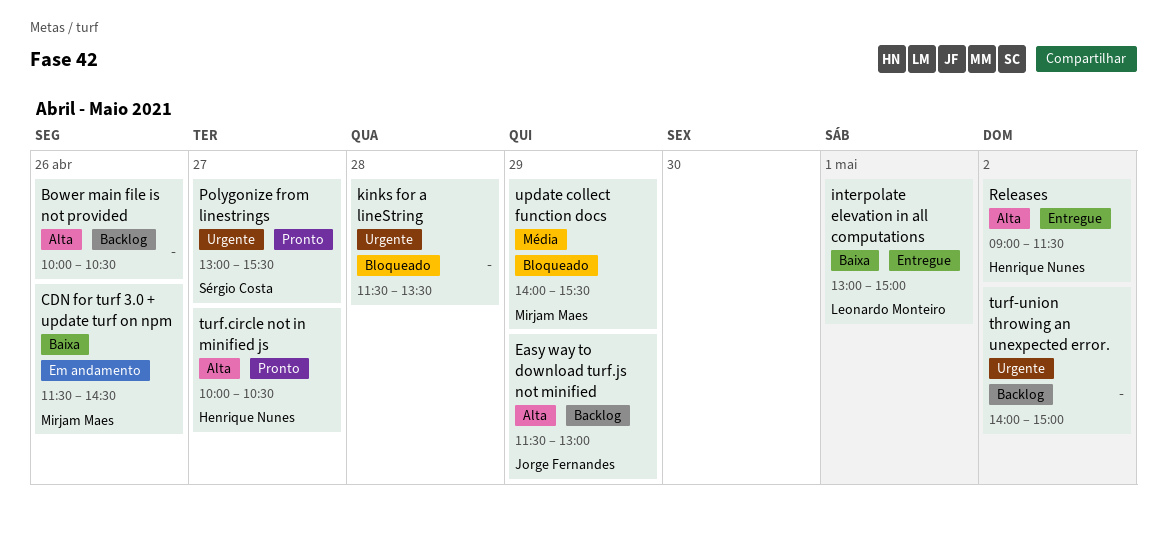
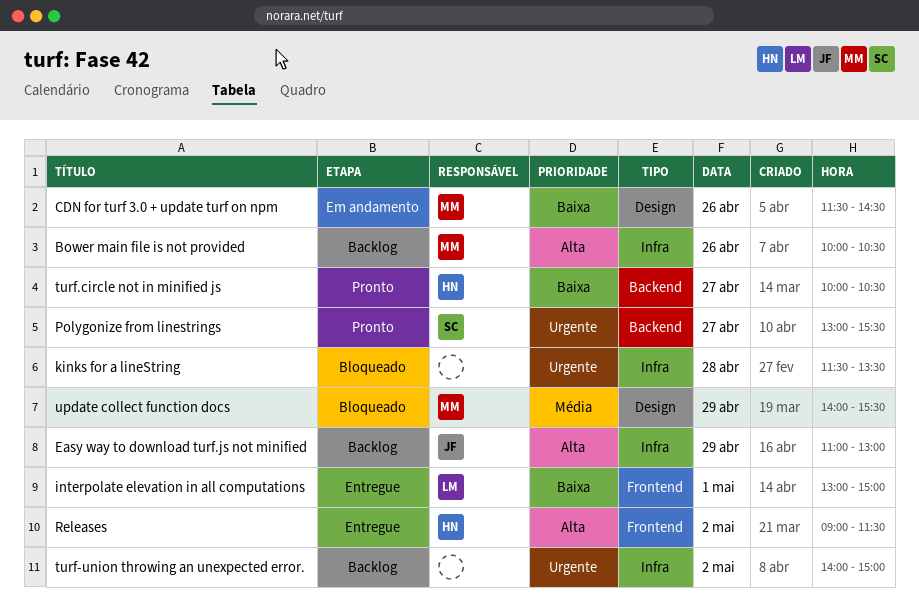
Bower main file is not provided, owner: none -> Mirjam Maes
Easy way to download turf.js not minified, begins: 11:30 -> 11:00
turf.circle not in minified js, priority: Alta -> Baixa

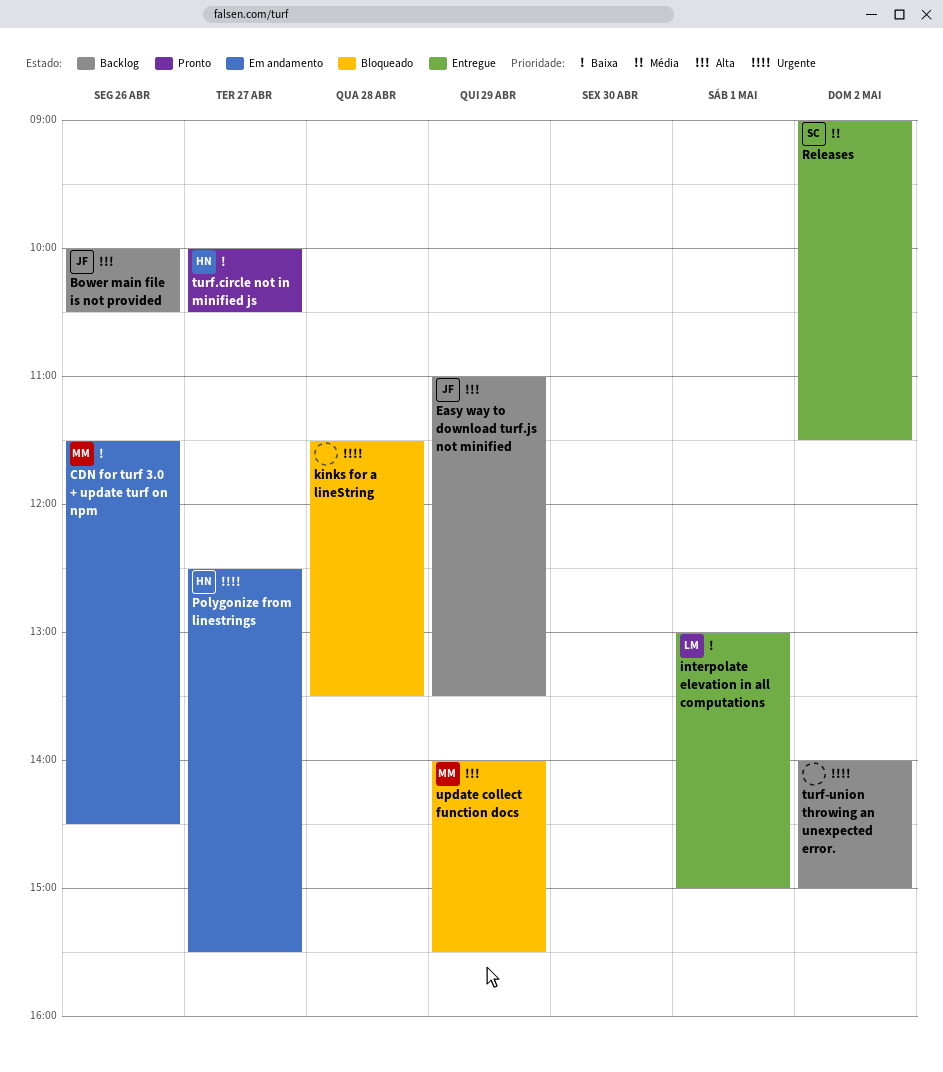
Bower main file is not provided, owner: MM -> JF
Easy way to download turf.js not minified, ends: 13:00 -> 13:30
Polygonize from linestrings, status: Pronto -> Em andamento
Polygonize from linestrings, owner: SC -> HN
Polygonize from linestrings, begins: 13:00 -> 12:30
Releases, owner: HN -> SC
Releases, priority: Alta -> Média
update collect function docs, priority: Média -> Alta

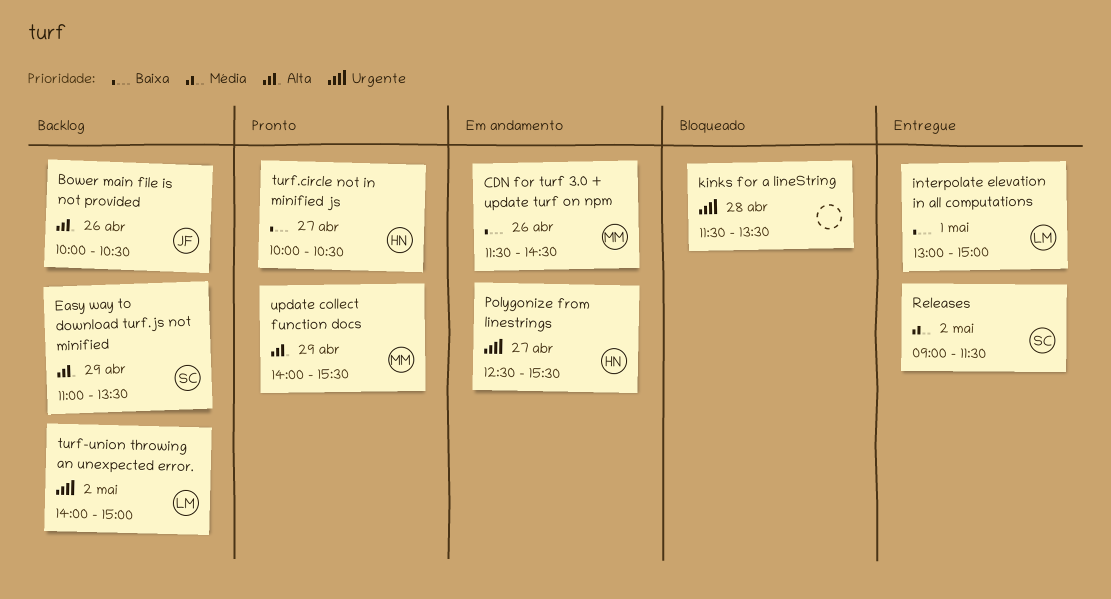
Easy way to download turf.js not minified, owner: JF -> SC
turf-union throwing an unexpected error., owner: none -> LM
update collect function docs, status: Bloqueado -> Pronto

